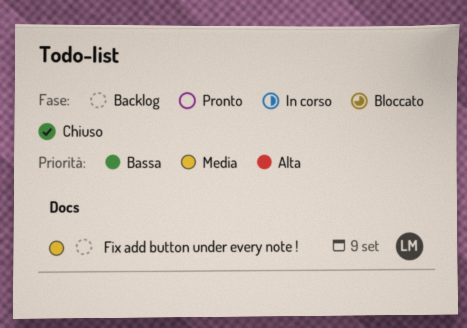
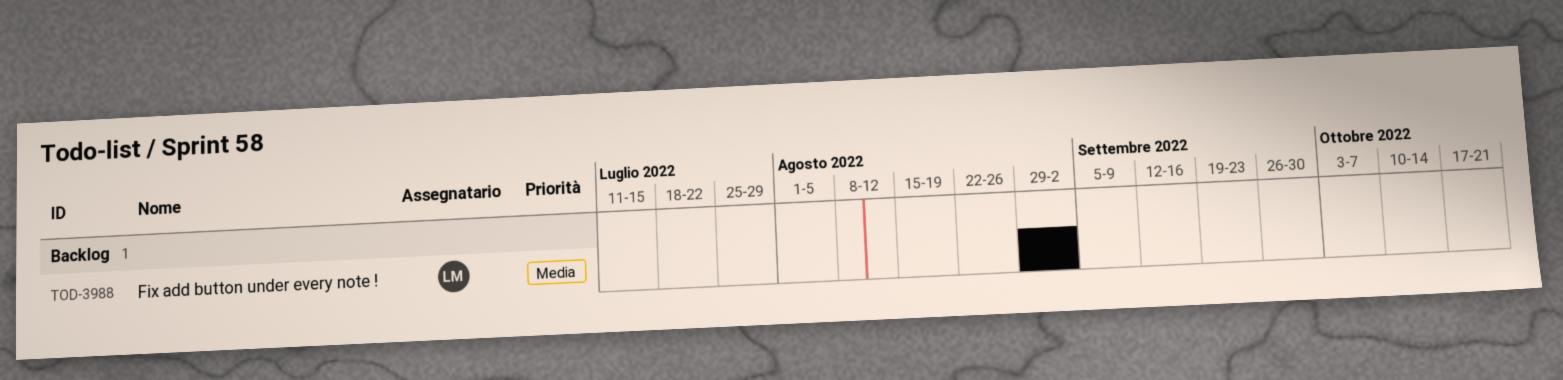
Fix add button under every note !, due: Sep 9 -> Sep 2

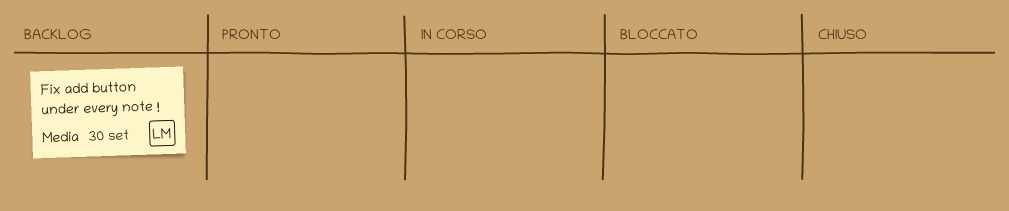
Fix add button under every note !, due: Sep 2 -> Sep 30

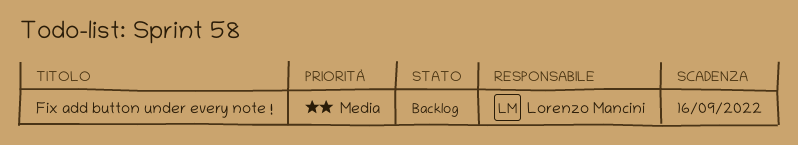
Fix add button under every note !, due: Sep 30 -> Sep 16

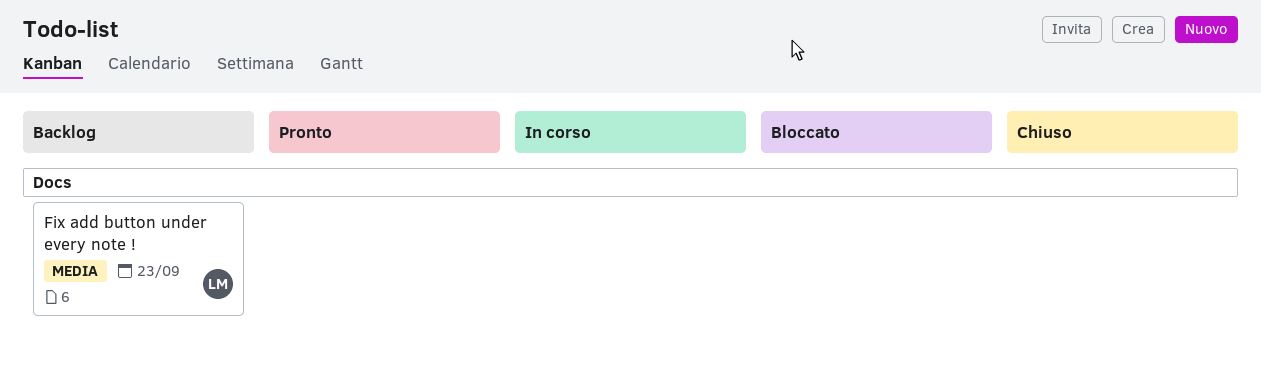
Fix add button under every note !, due: Sep 16 -> Sep 23

